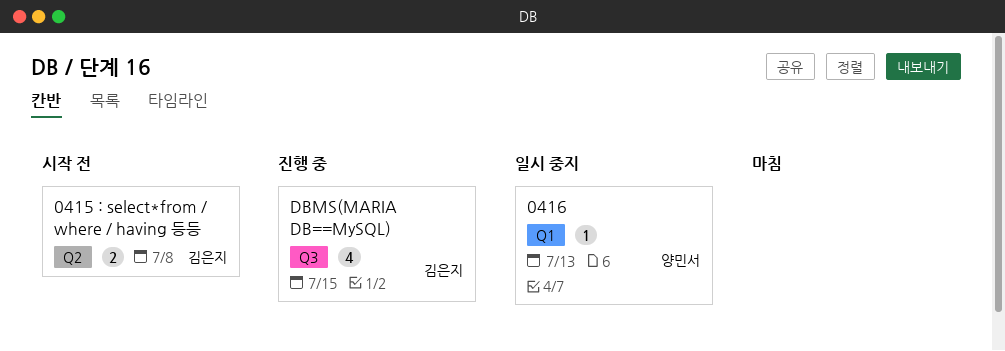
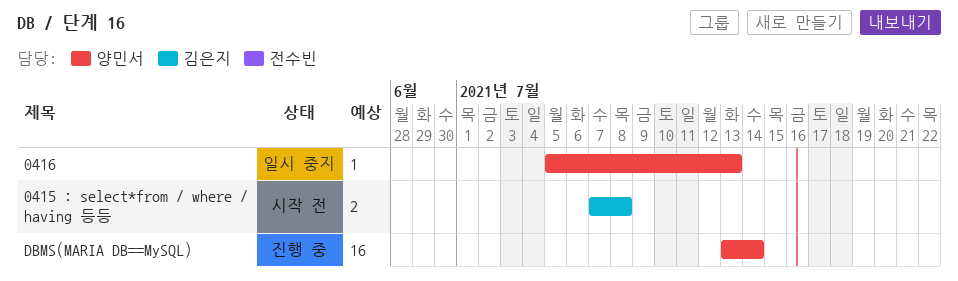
DBMS(MARIA DB==MySQL), owner: 김은지 -> 양민서
DBMS(MARIA DB==MySQL), estimate: 4 -> 16
DBMS(MARIA DB==MySQL), due: Jul 15 -> Jul 14

